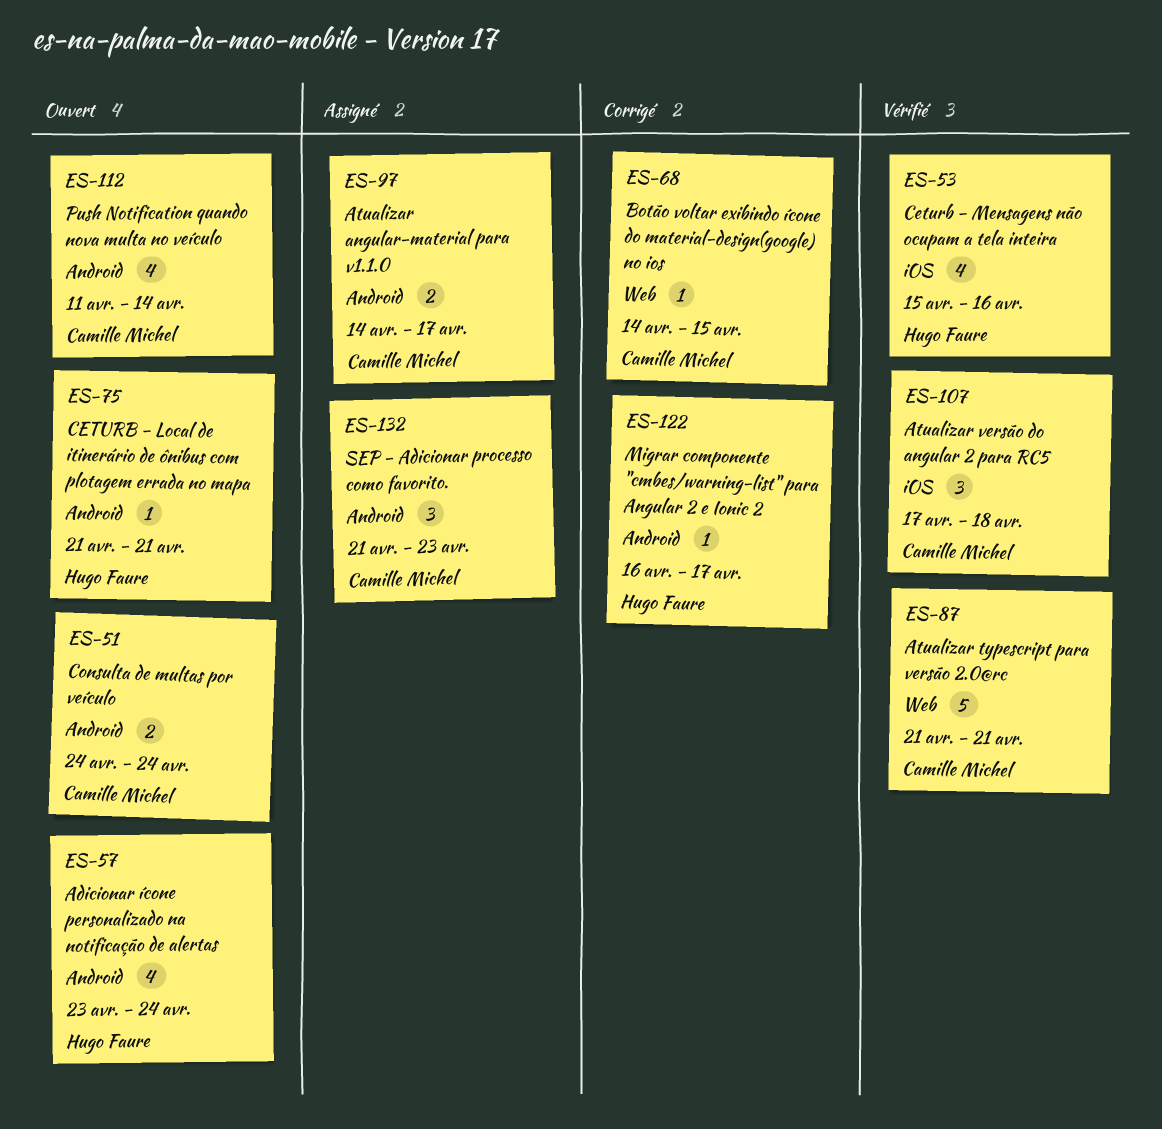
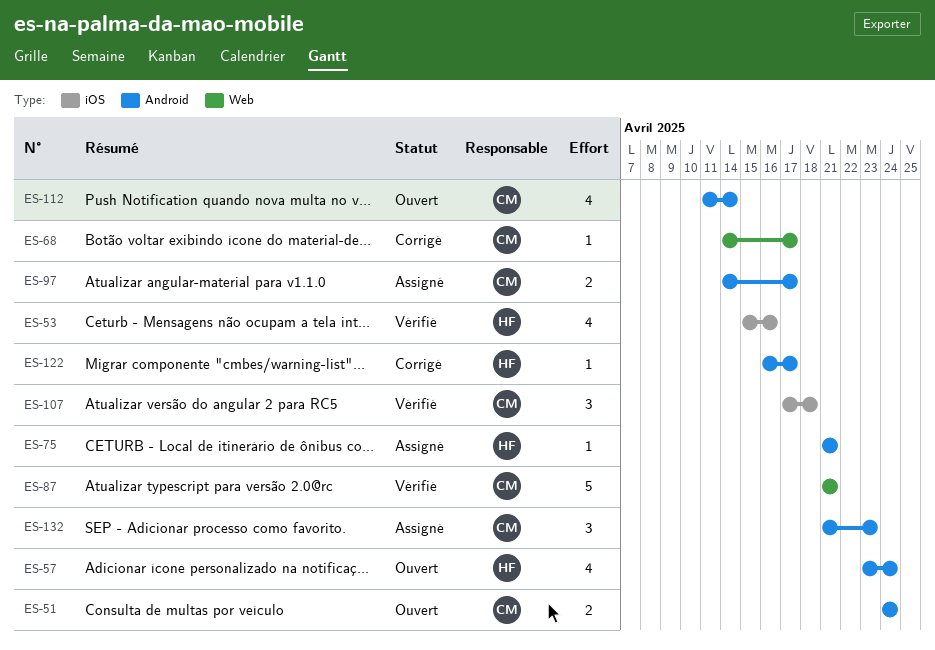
ES-68, due: Apr 15 -> Apr 17
ES-75, status: Ouvert -> Assigné

